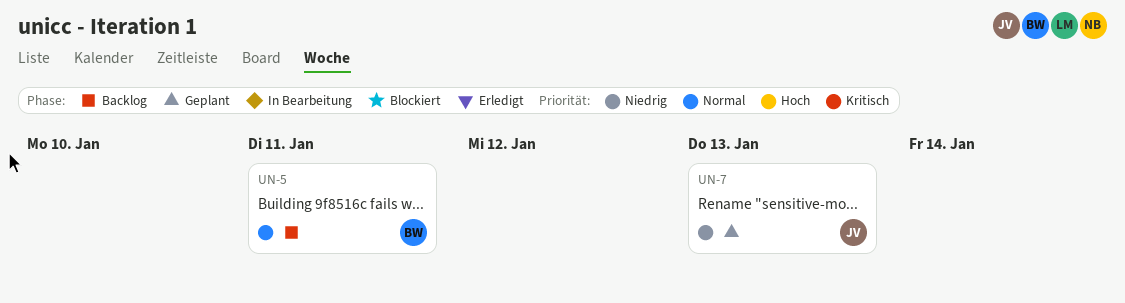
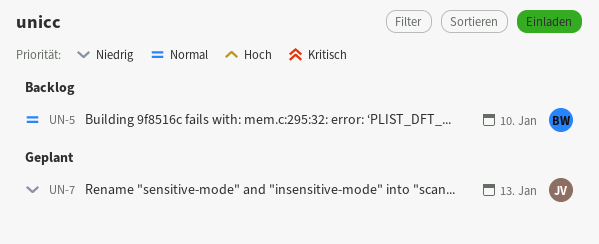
UN-5, due: Jan 11 -> Jan 10

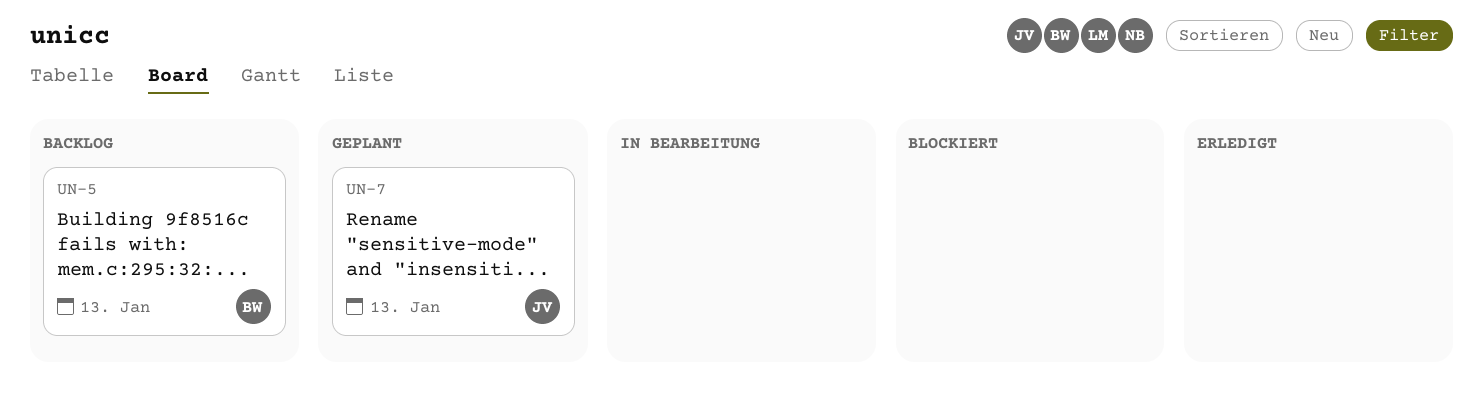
UN-5, due: Jan 10 -> Jan 13

